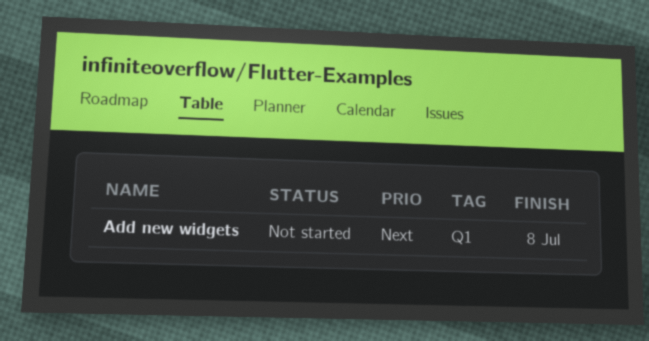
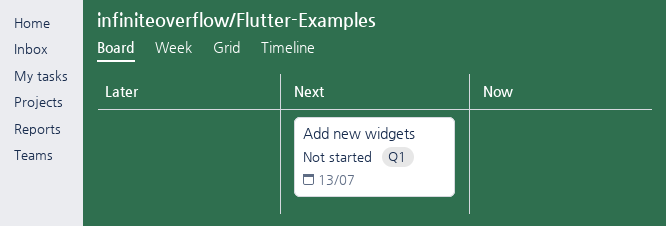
Add new widgets, due: Jul 8 -> Jul 13

